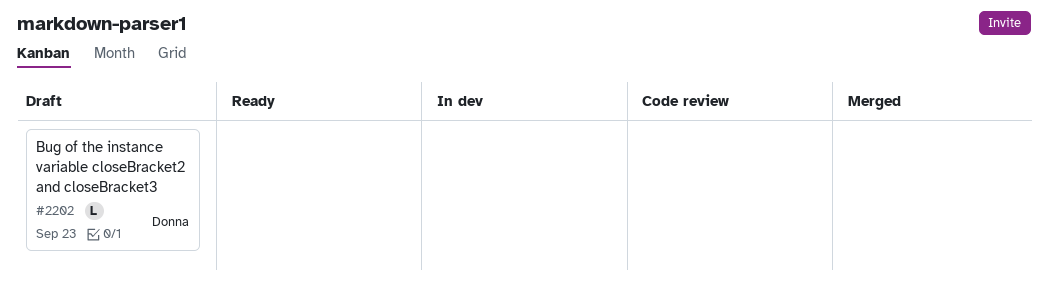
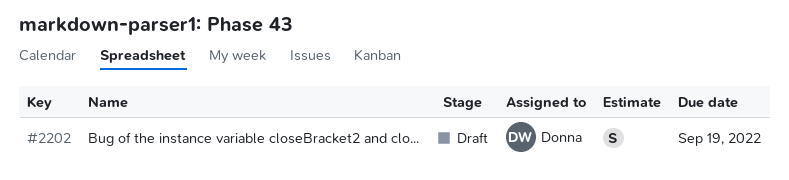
#2202, estimate: L -> S
#2202, due: Sep 23 -> Sep 19

